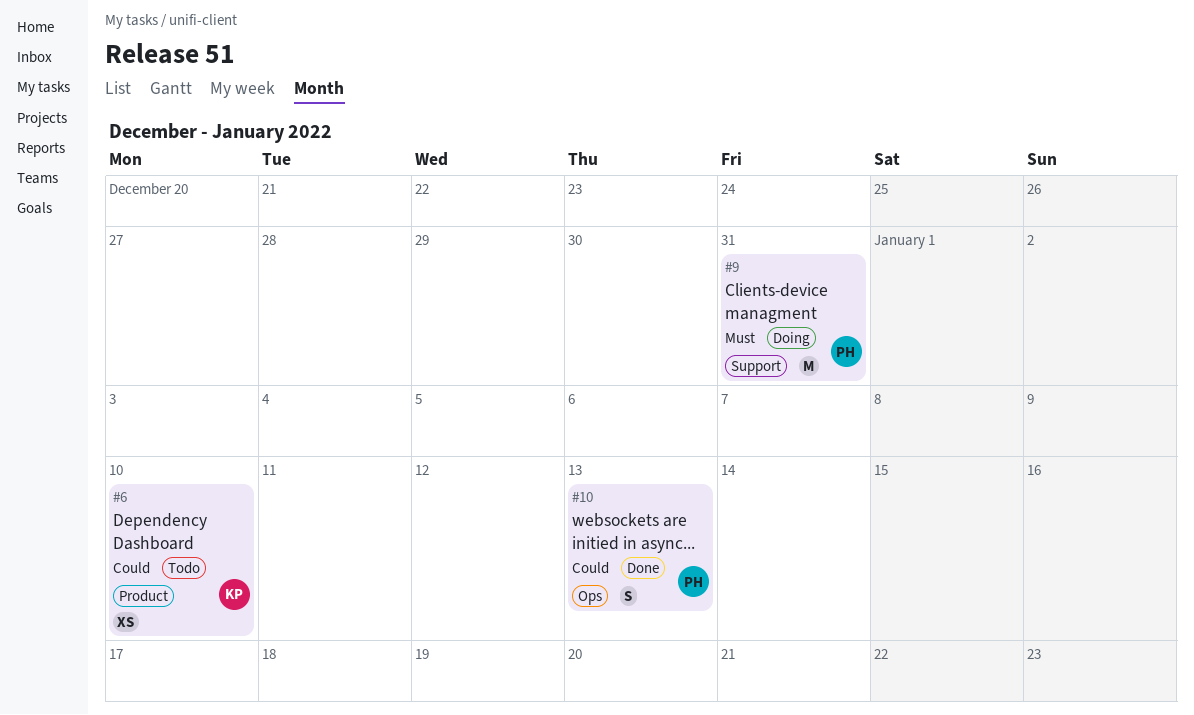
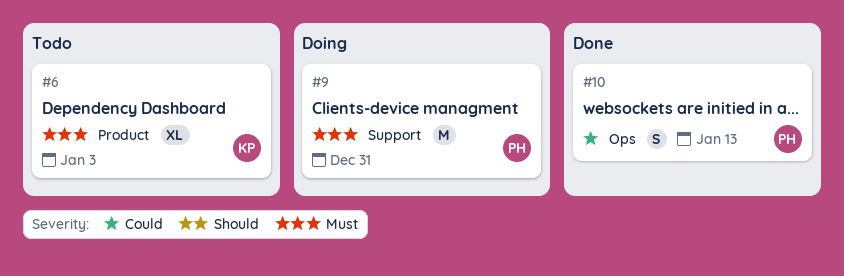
#6, priority: Could -> Must
#6, estimate: XS -> XL
#6, due: Jan 10 -> Jan 3

